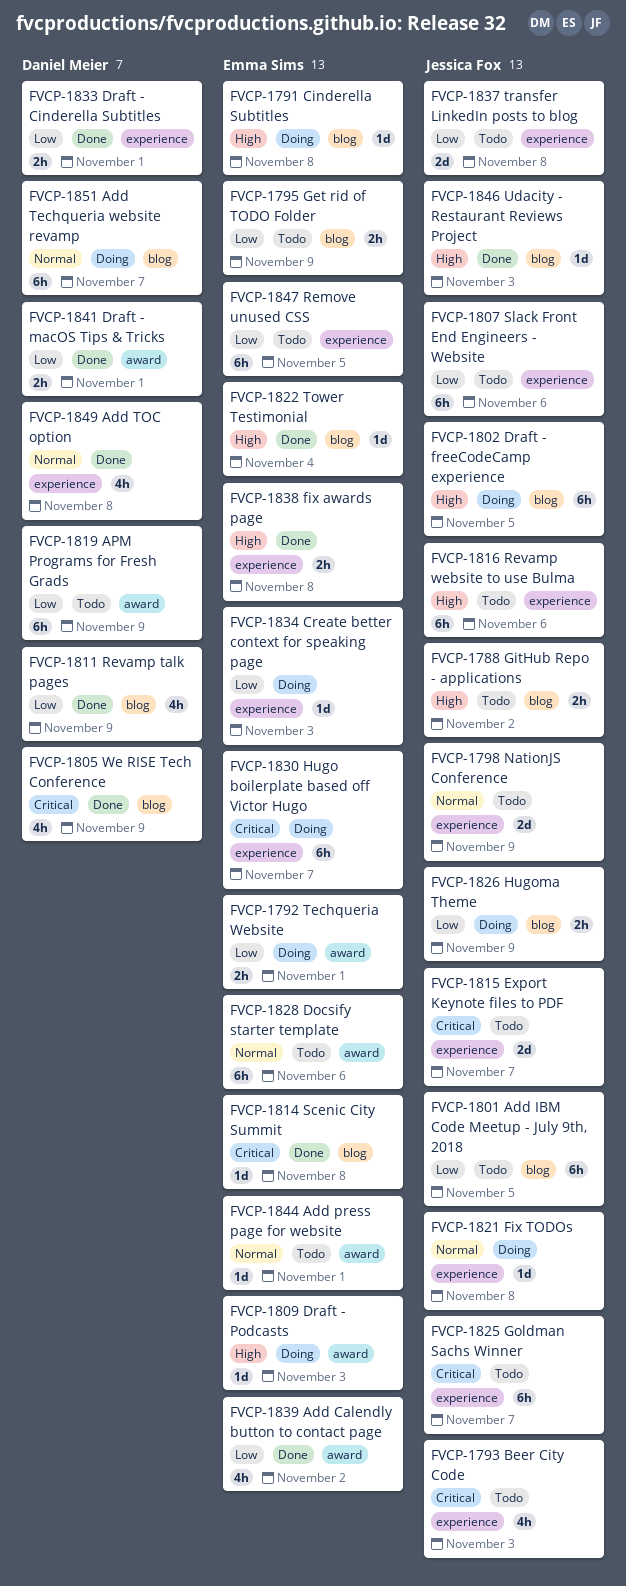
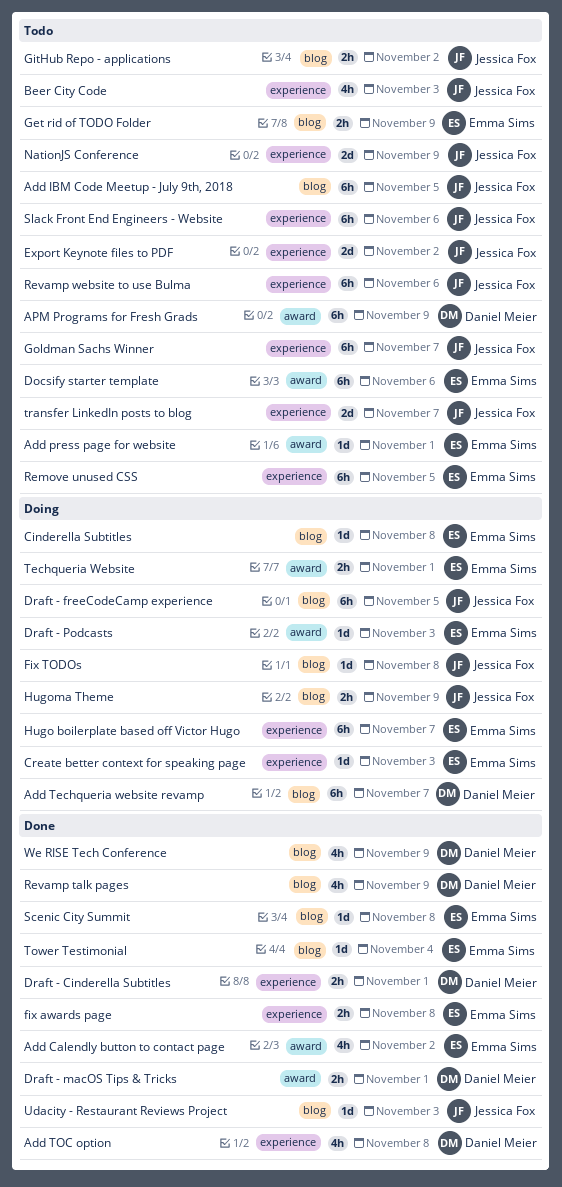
Export Keynote files to PDF, due: Nov 7 -> Nov 2
Fix TODOs, label: experience -> blog
transfer LinkedIn posts to blog, due: Nov 8 -> Nov 7

